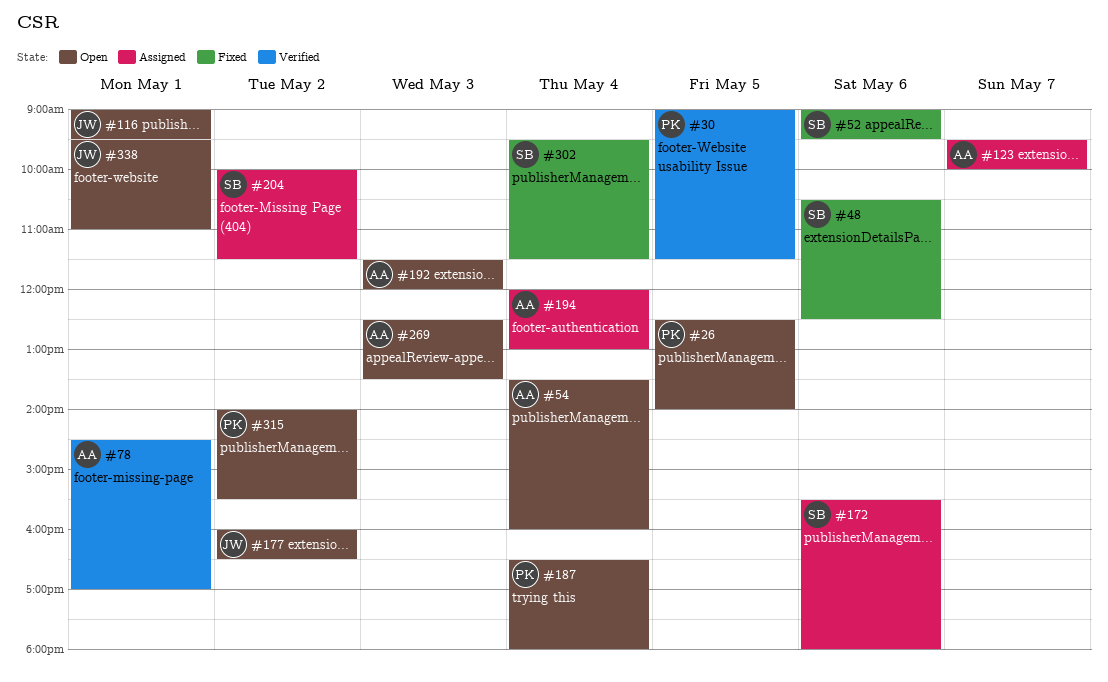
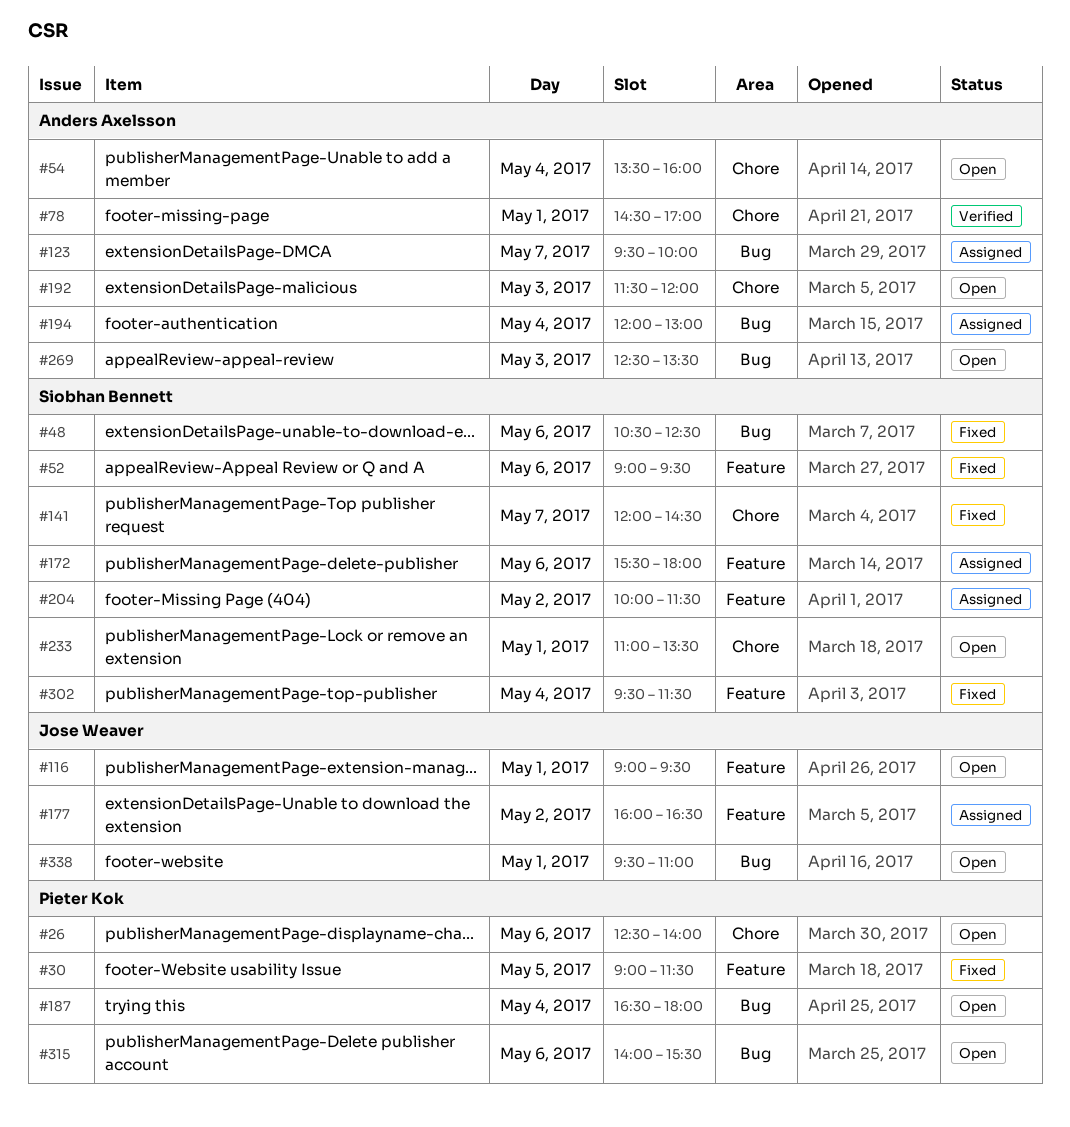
#26, day: May 5 -> May 6
#30, status: Verified -> Fixed
#141: none -> present
#177, status: Open -> Assigned
#233: none -> present
#315, day: May 2 -> May 6

